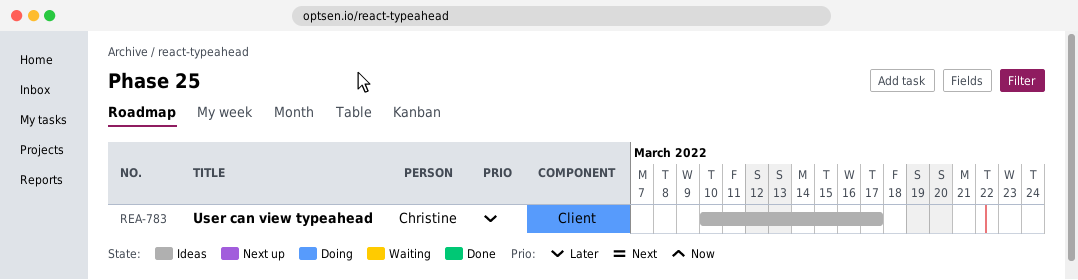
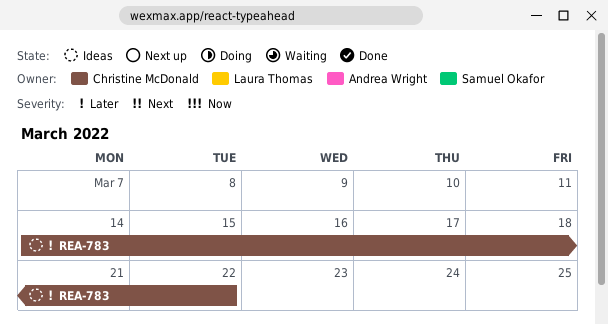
REA-783, start: Mar 10 -> Mar 14
REA-783, due: Mar 17 -> Mar 22

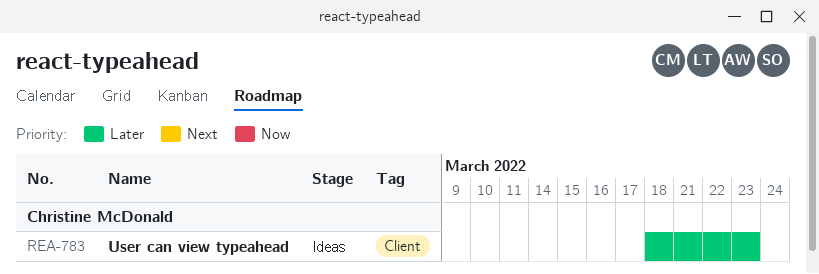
REA-783, start: Mar 14 -> Mar 18
REA-783, due: Mar 22 -> Mar 23

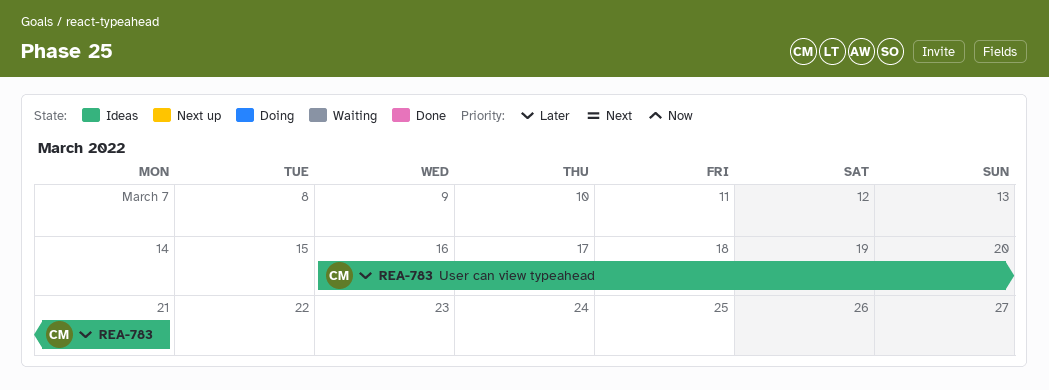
REA-783, start: Mar 18 -> Mar 16
REA-783, due: Mar 23 -> Mar 21

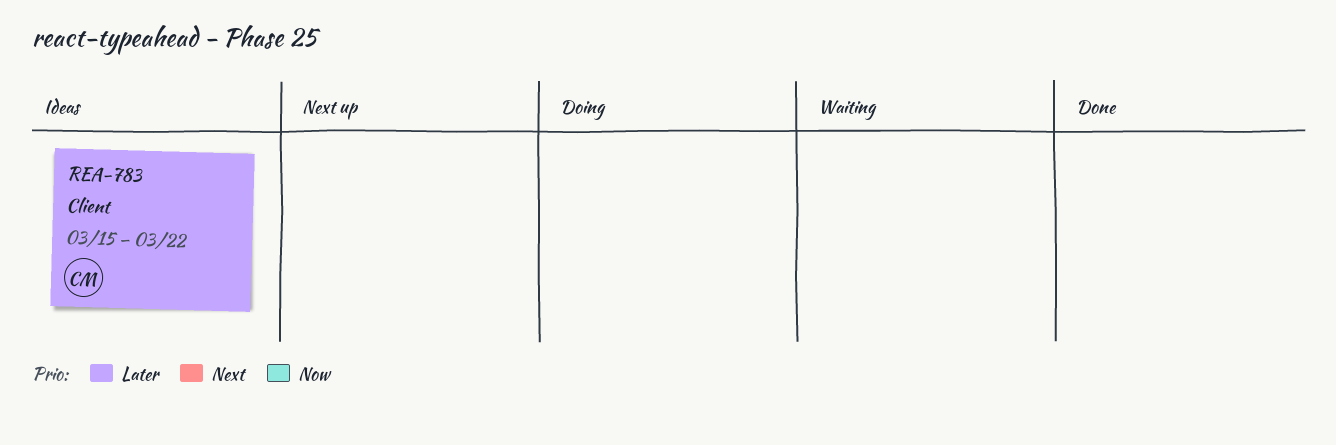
REA-783, start: Mar 16 -> Mar 15
REA-783, due: Mar 21 -> Mar 22

